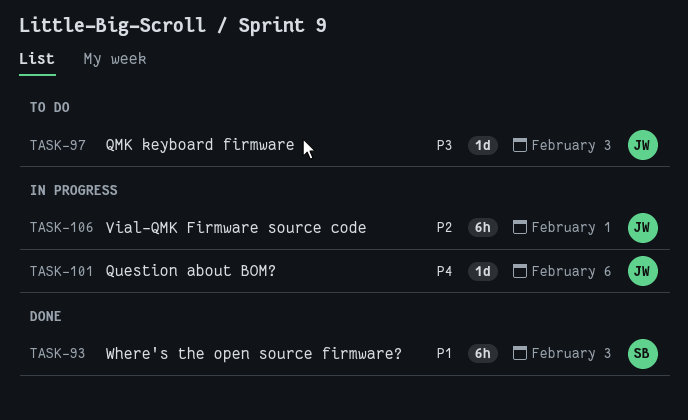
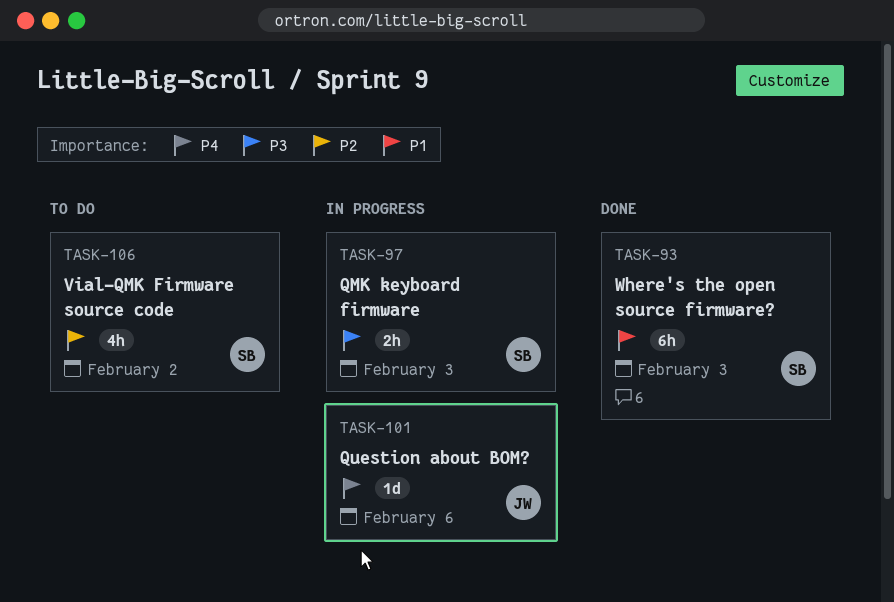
TASK-97, status: To do -> In progress
TASK-97, owner: JW -> SB
TASK-97, estimate: 1d -> 2h
TASK-106, status: In progress -> To do
TASK-106, owner: JW -> SB
TASK-106, estimate: 6h -> 4h
TASK-106, due: Feb 1 -> Feb 2

